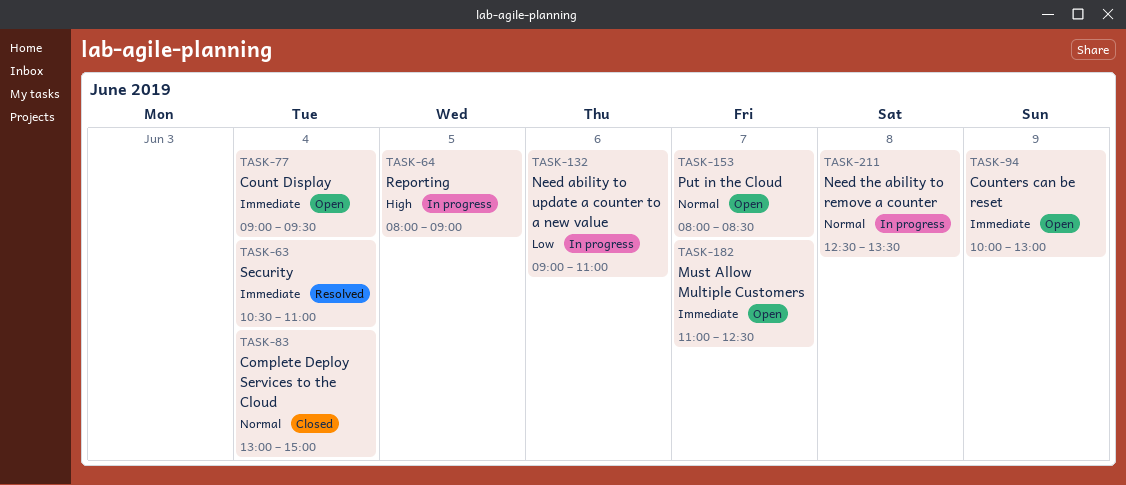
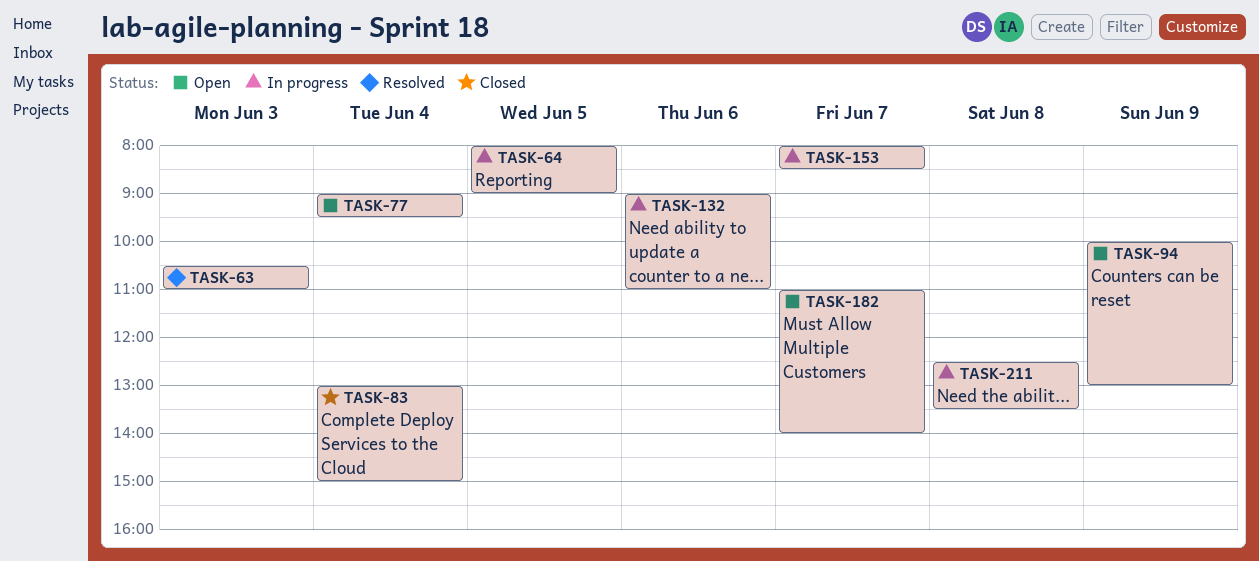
TASK-63, day: Jun 4 -> Jun 3
TASK-153, status: Open -> In progress
TASK-182, ends: 12:30 -> 14:00

